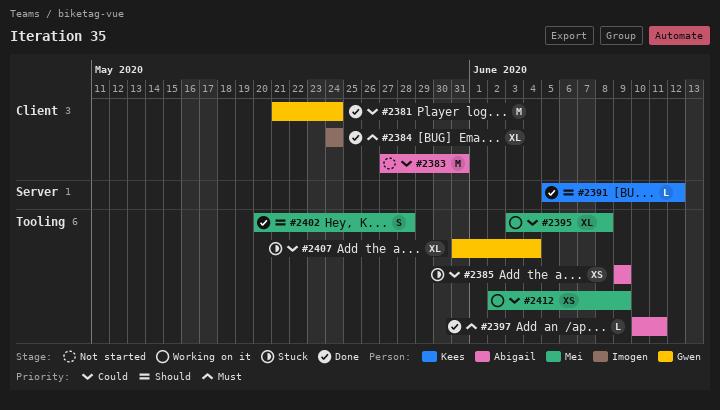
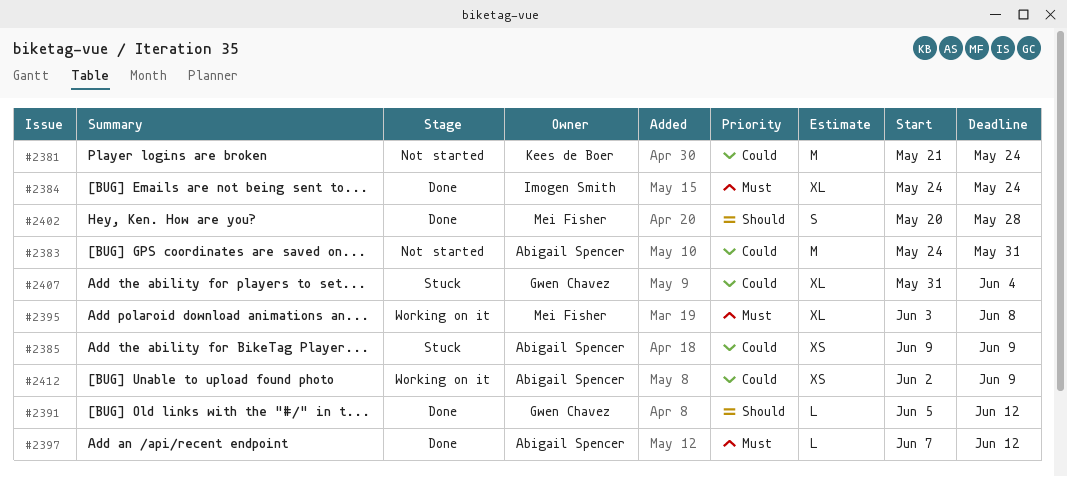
#2381, status: Done -> Not started
#2381, owner: Gwen Chavez -> Kees de Boer
#2383, start: May 27 -> May 24
#2391, owner: Kees de Boer -> Gwen Chavez
#2395, priority: Could -> Must
#2397, start: Jun 10 -> Jun 7
#2397, due: Jun 11 -> Jun 12
#2412, owner: Mei Fisher -> Abigail Spencer

